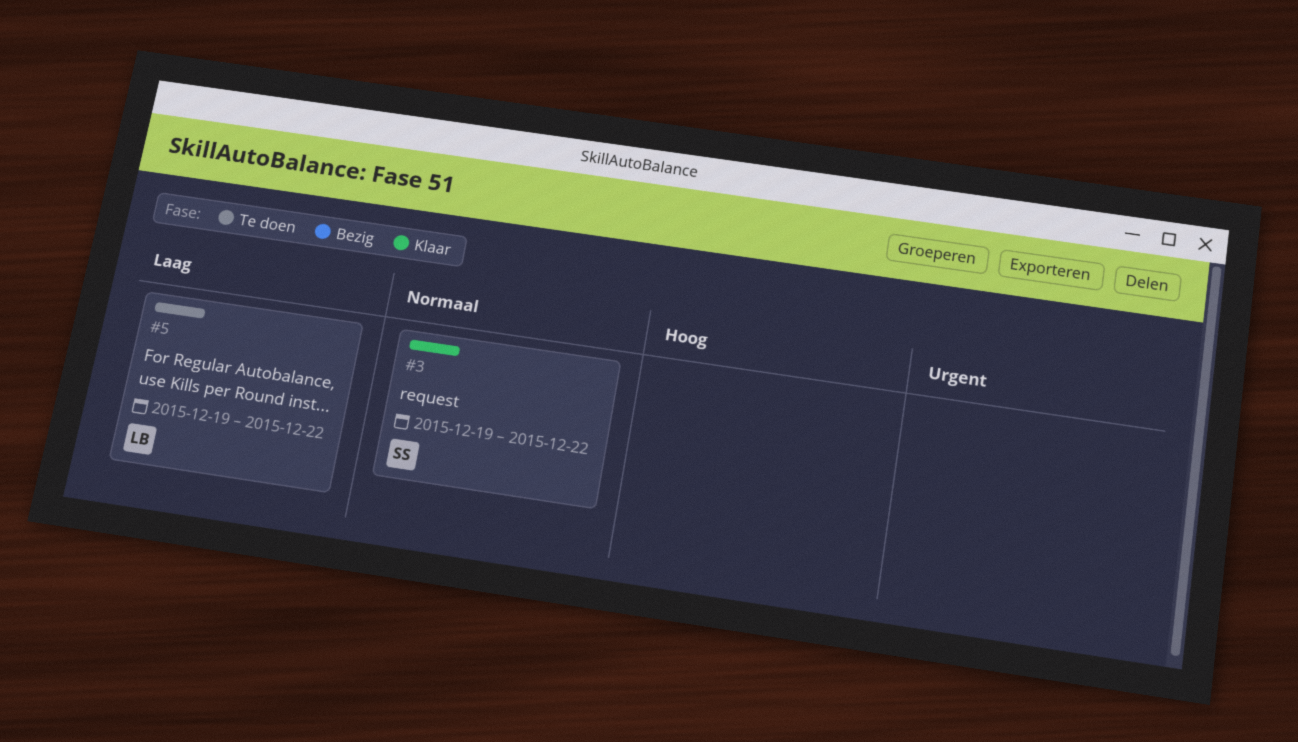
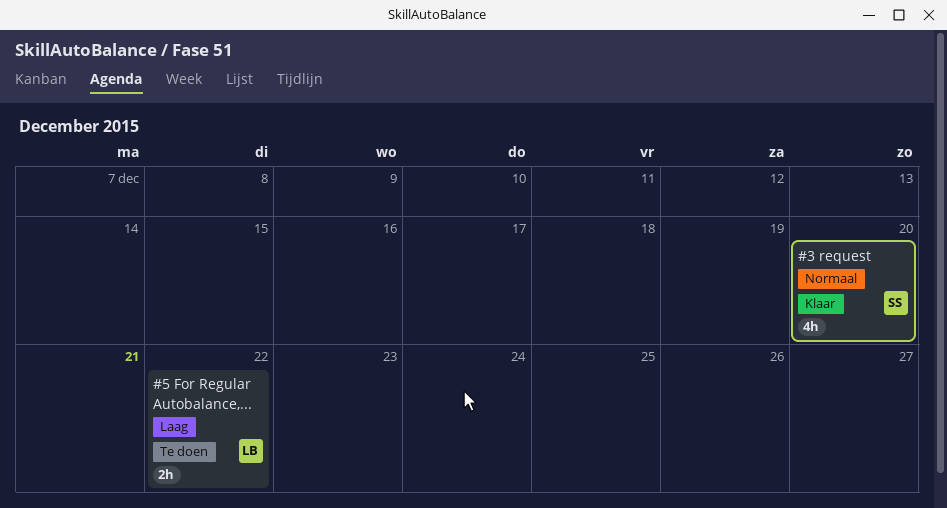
#3, due: Dec 22 -> Dec 20

